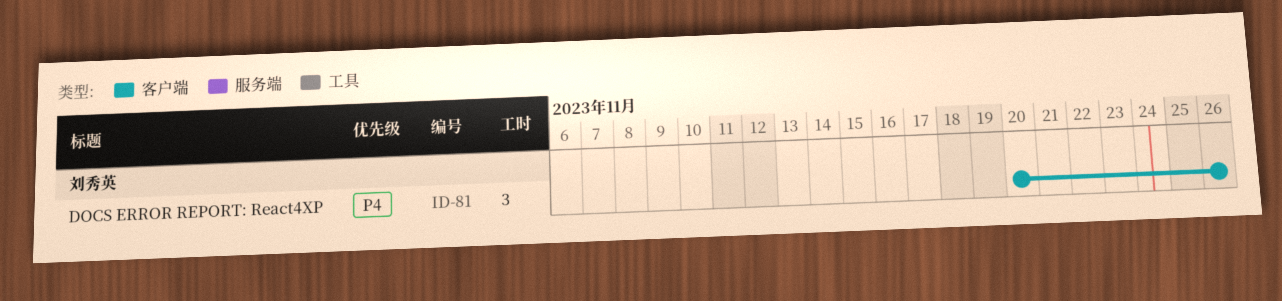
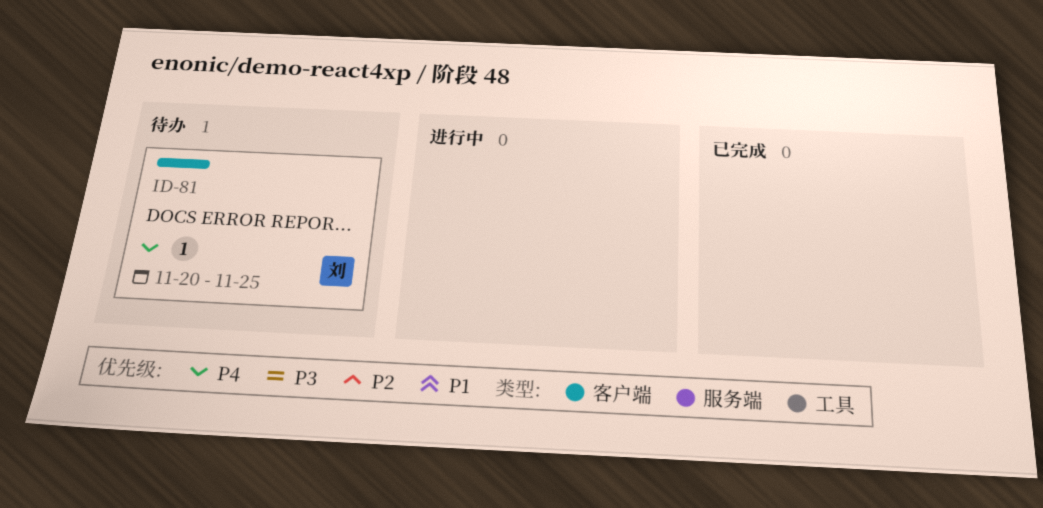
ID-81, estimate: 3 -> 1
ID-81, due: Nov 26 -> Nov 25

